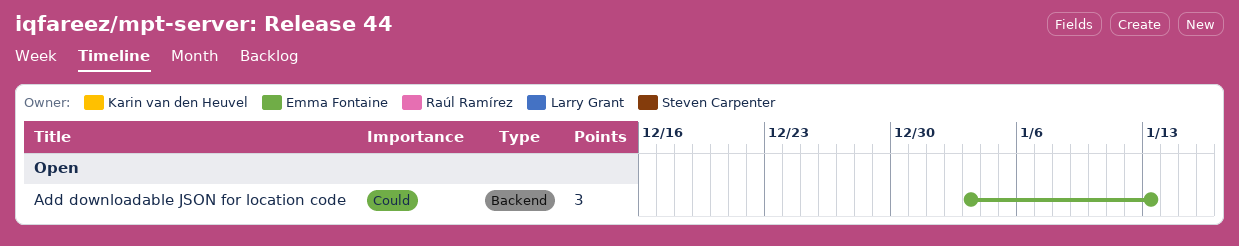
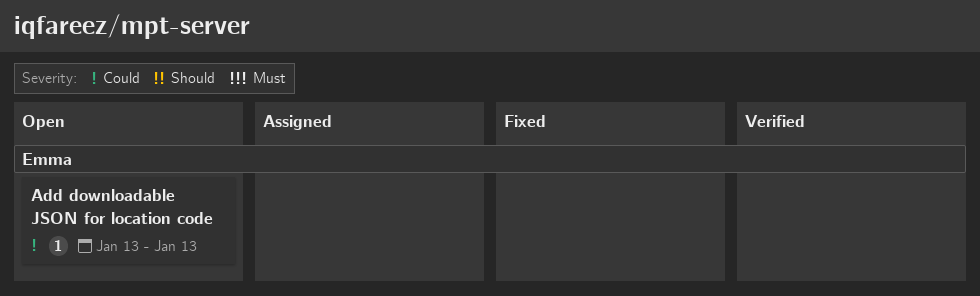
Add downloadable JSON for location code, estimate: 3 -> 1
Add downloadable JSON for location code, start: Jan 3 -> Jan 13

